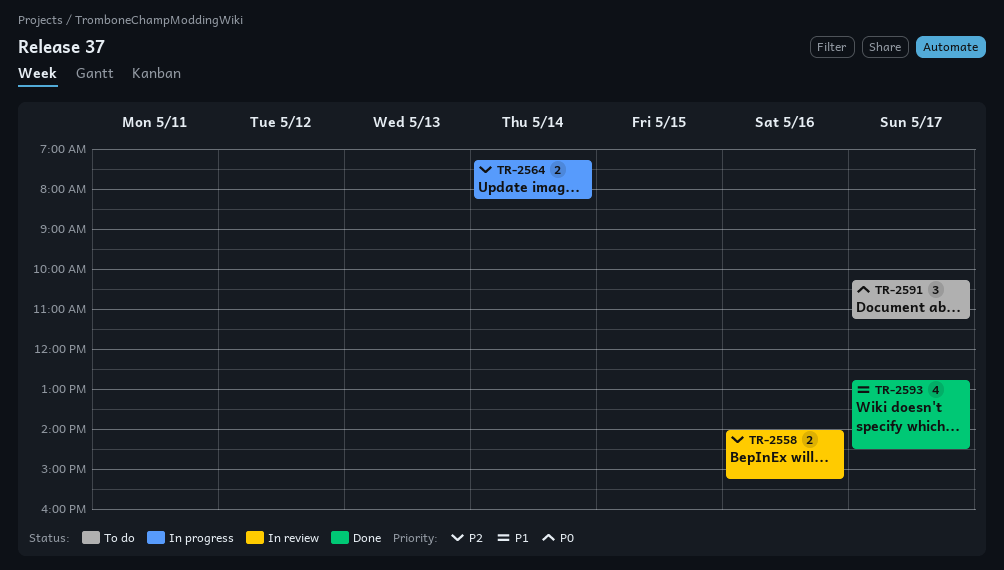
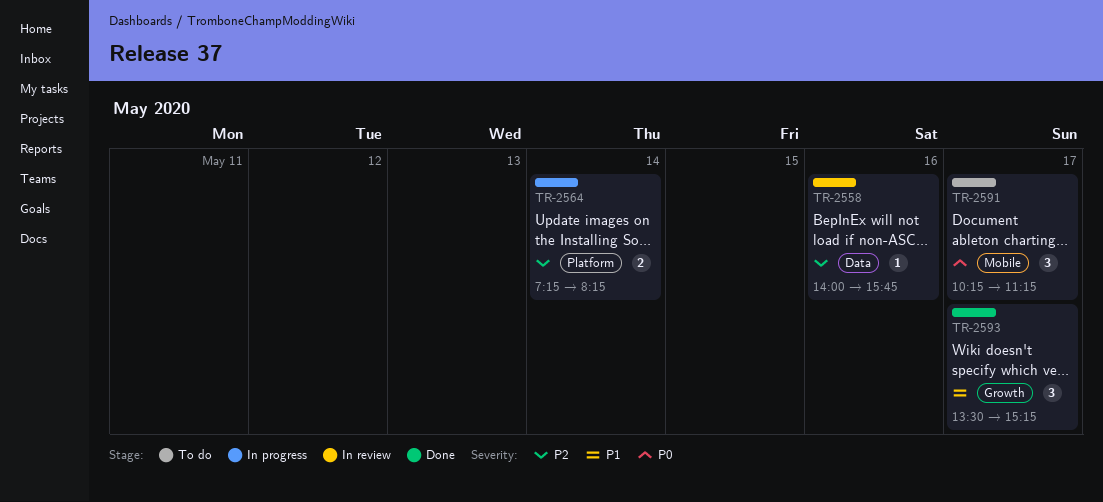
TR-2558, estimate: 2 -> 1
TR-2558, ends: 15:15 -> 15:45
TR-2593, estimate: 4 -> 3
TR-2593, begins: 12:45 -> 13:30
TR-2593, ends: 14:30 -> 15:15

